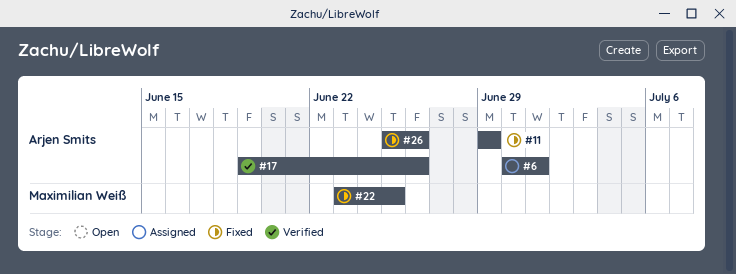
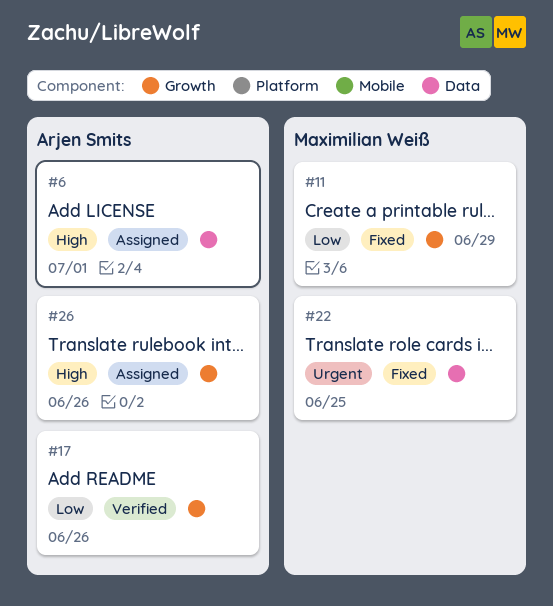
#11, owner: Arjen Smits -> Maximilian Weiß
#26, status: Fixed -> Assigned

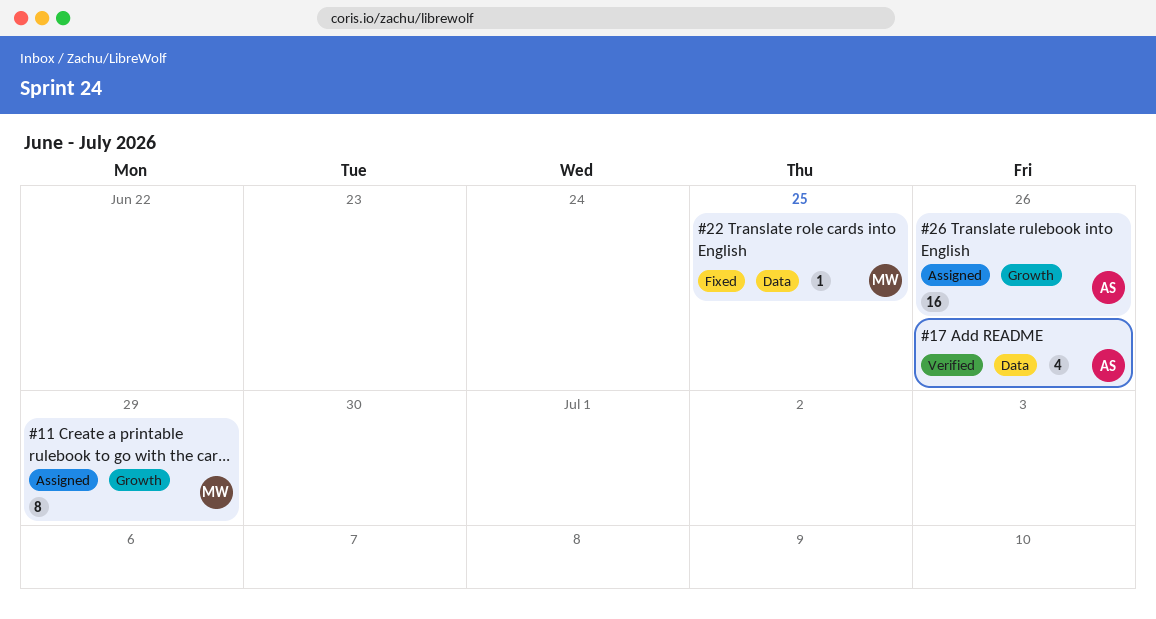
#6: present -> none
#11, status: Fixed -> Assigned
#17, label: Growth -> Data

